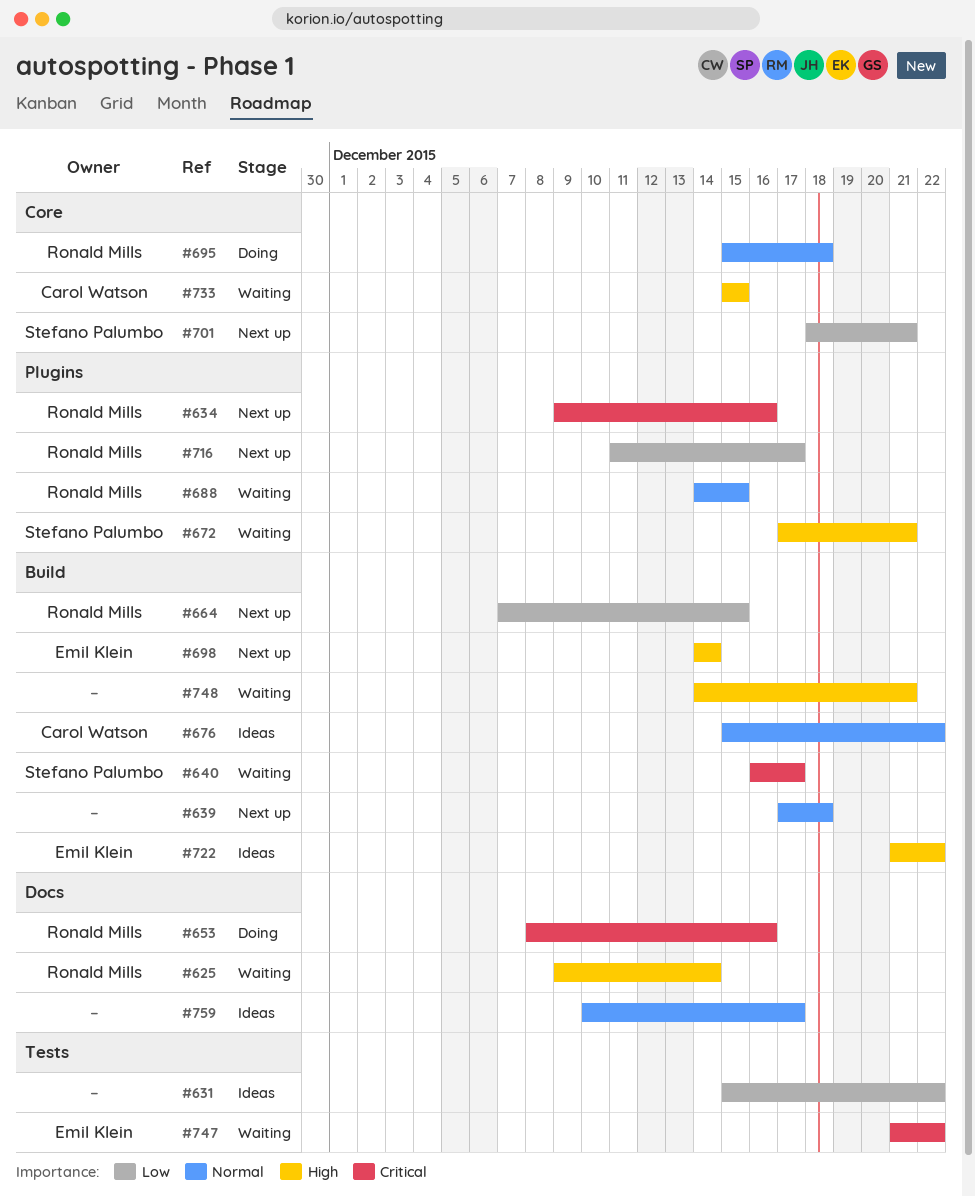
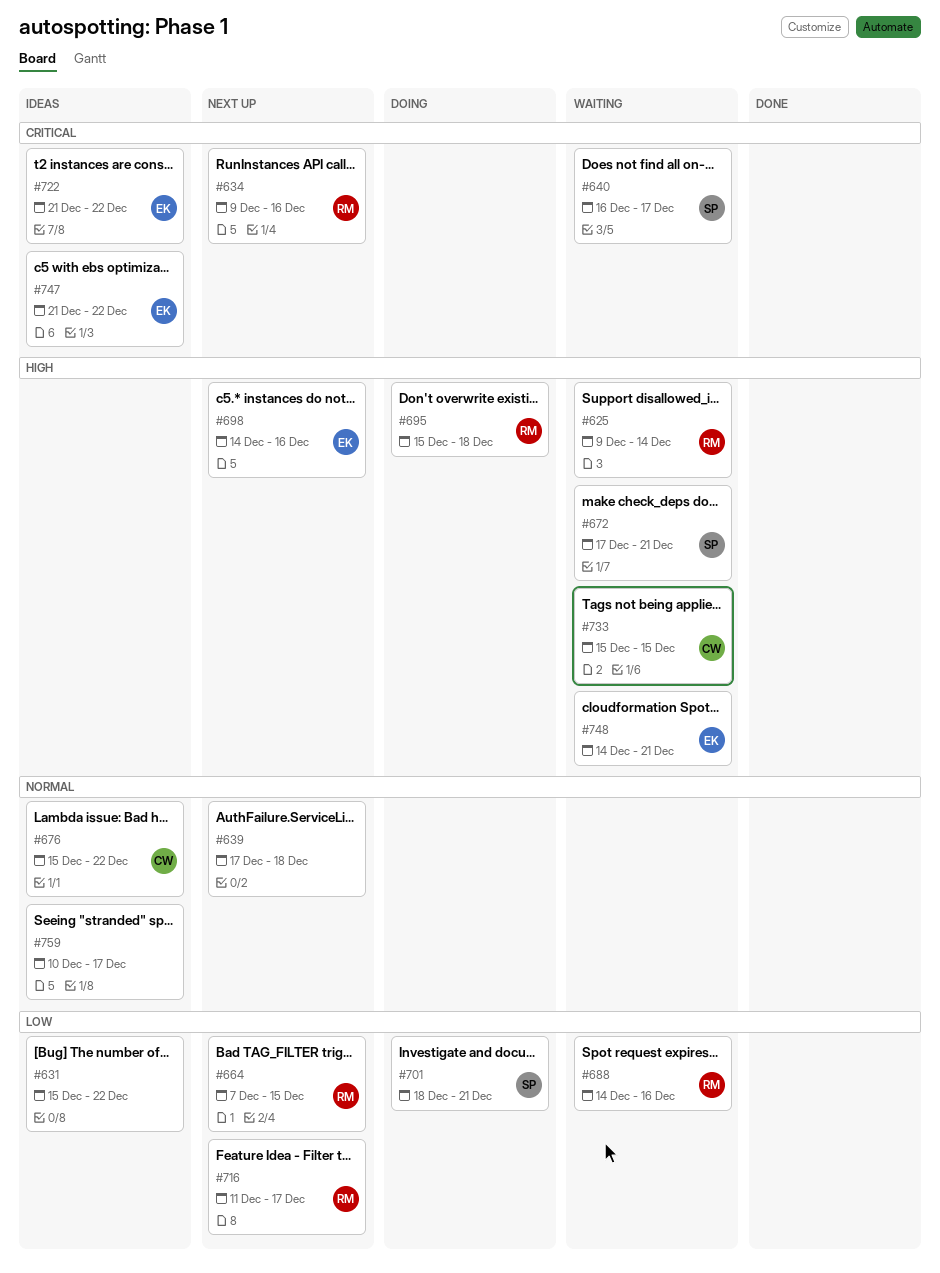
#653: present -> none
#688, priority: Normal -> Low
#688, due: Dec 15 -> Dec 16
#695, priority: Normal -> High
#698, due: Dec 14 -> Dec 16
#701, status: Next up -> Doing
#722, priority: High -> Critical
#747, status: Waiting -> Ideas
#748, owner: none -> Emil Klein

